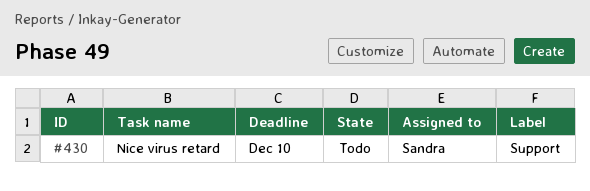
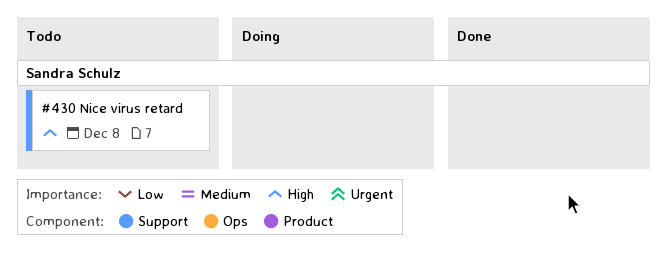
#430, due: Dec 10 -> Dec 8

